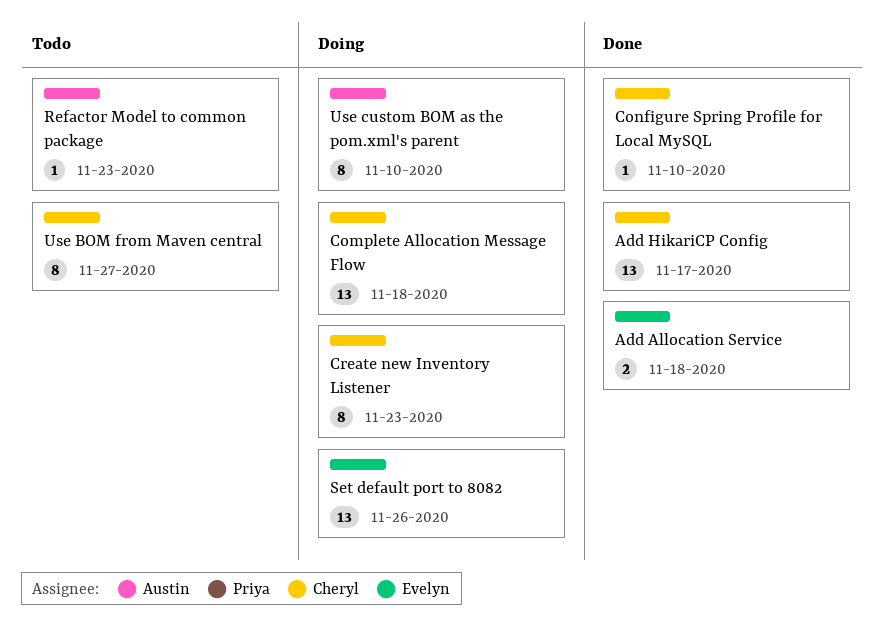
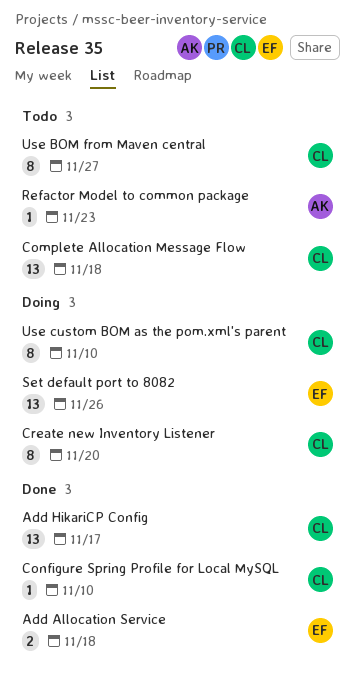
Complete Allocation Message Flow, status: Doing -> Todo
Create new Inventory Listener, due: Nov 23 -> Nov 20
Use custom BOM as the pom.xml's parent, owner: Austin -> Cheryl

